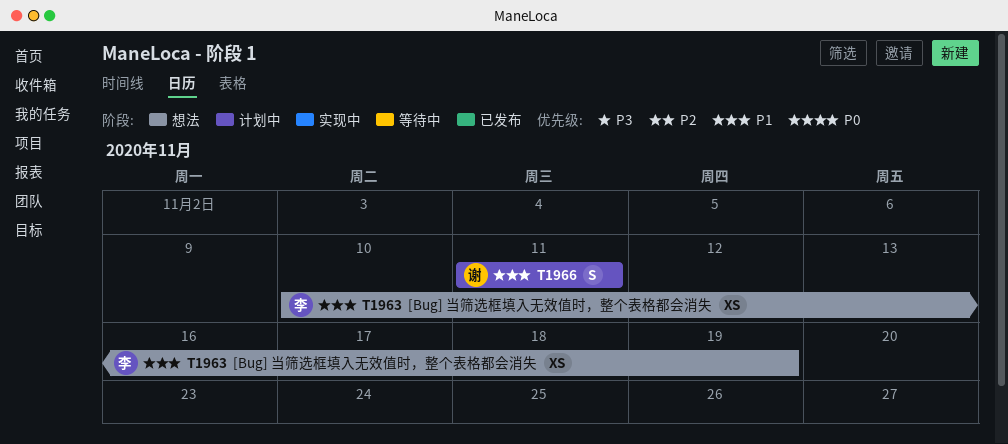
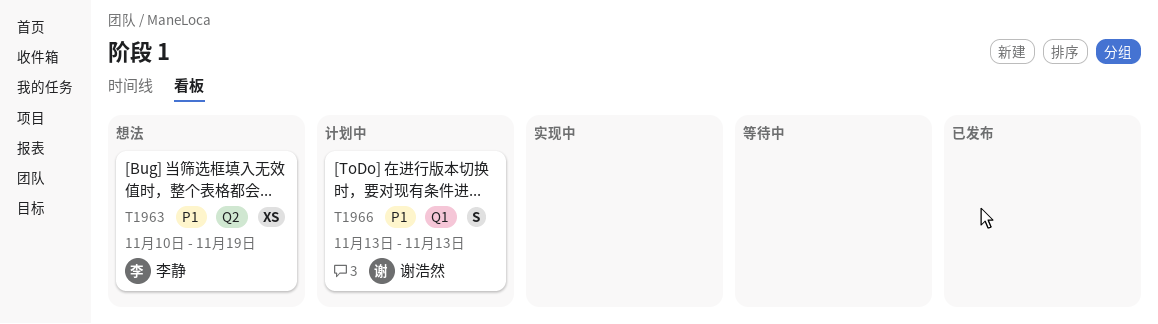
T1966, start: Nov 11 -> Nov 13
T1966, due: Nov 11 -> Nov 13

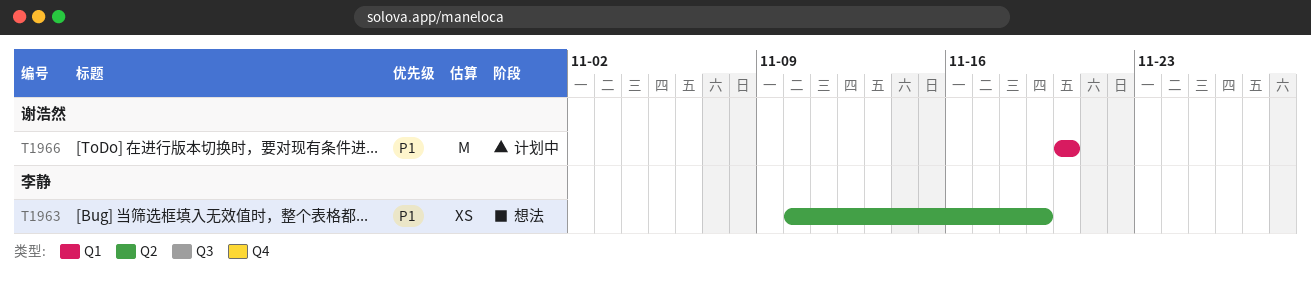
T1966, estimate: S -> M
T1966, start: Nov 13 -> Nov 20
T1966, due: Nov 13 -> Nov 20

